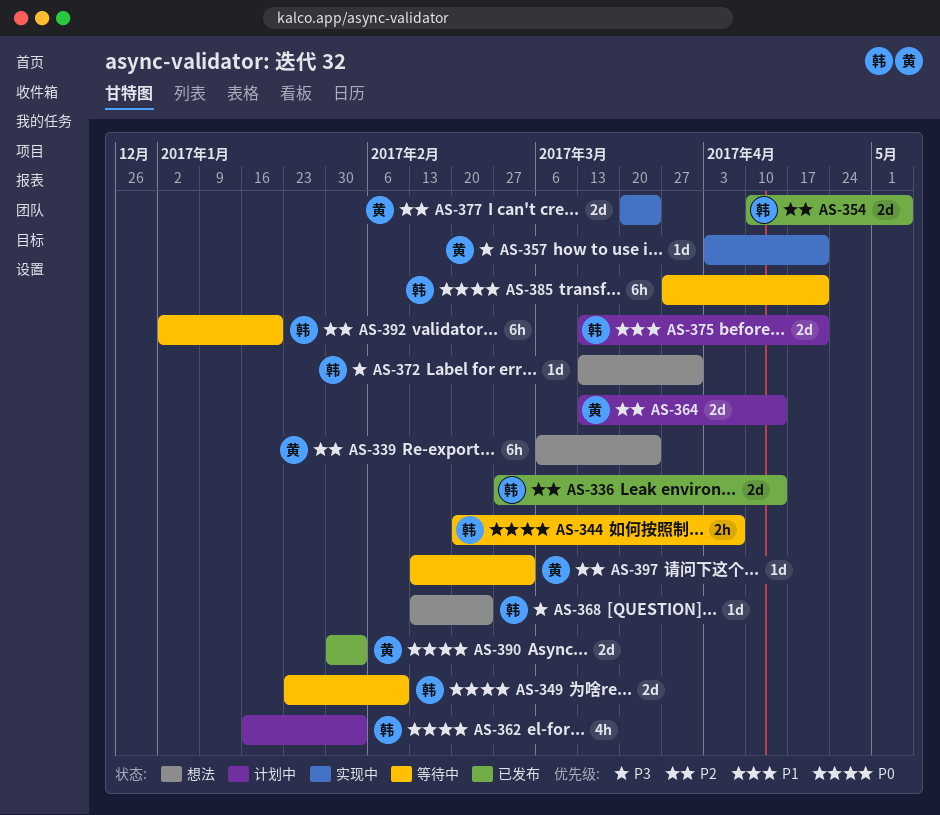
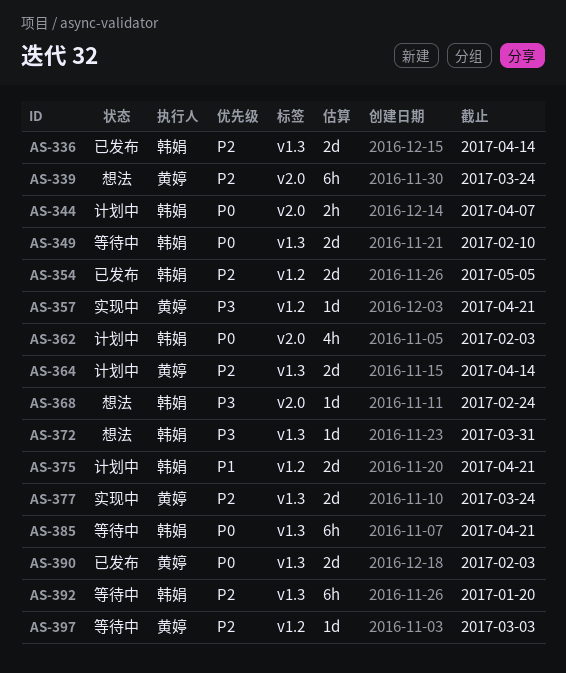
AS-344, status: 等待中 -> 计划中

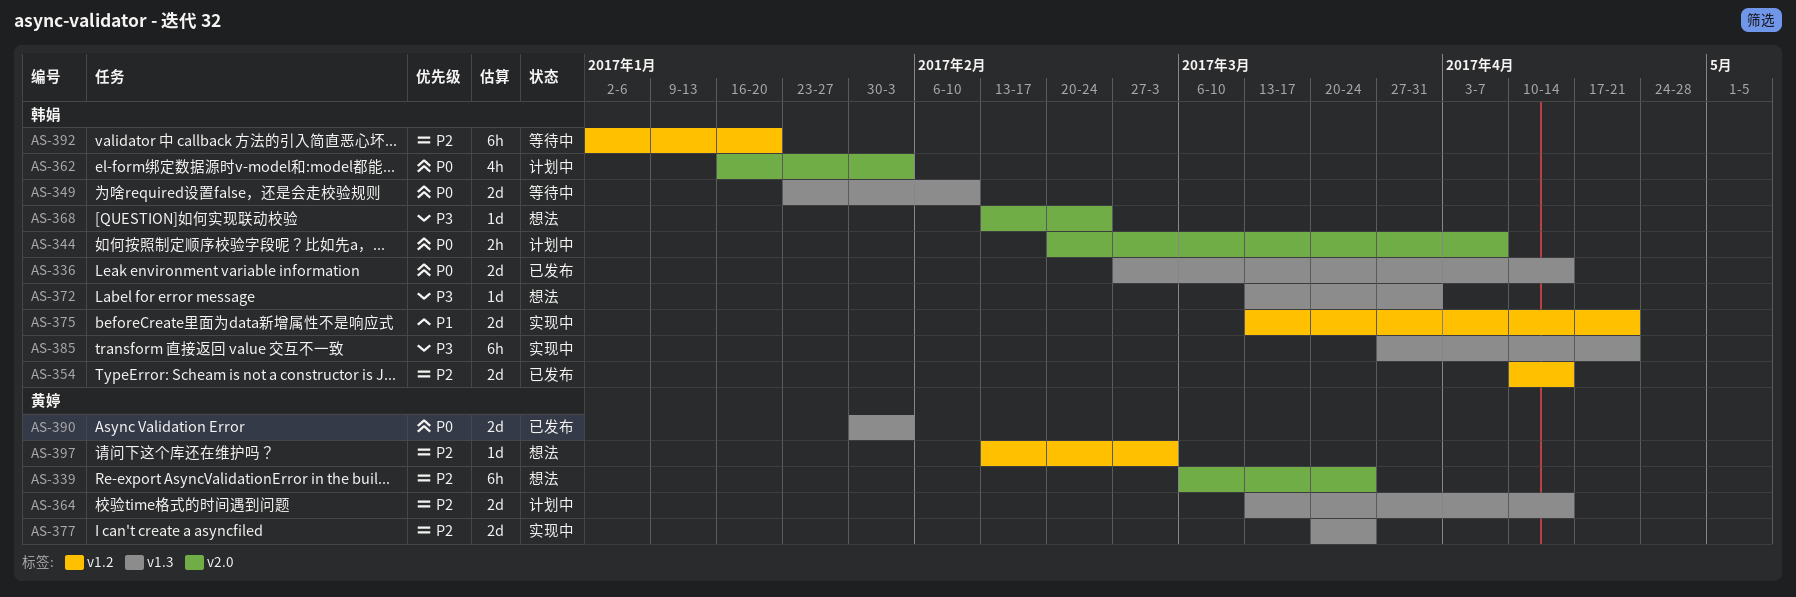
AS-336, priority: P2 -> P0
AS-354, due: May 5 -> Apr 14
AS-357: present -> none
AS-375, status: 计划中 -> 实现中
AS-385, status: 等待中 -> 实现中
AS-385, priority: P0 -> P3
AS-392, label: v1.3 -> v1.2
AS-397, status: 等待中 -> 想法

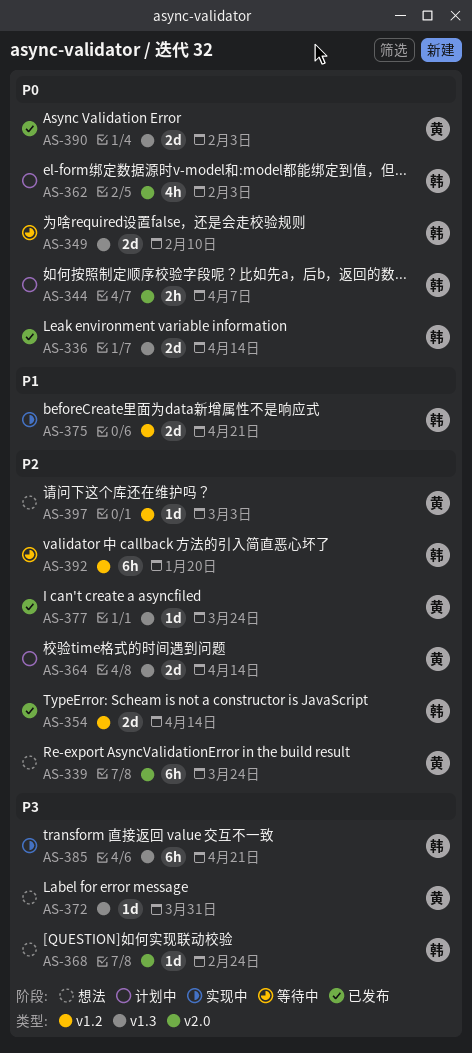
AS-372, owner: 韩娟 -> 黄婷
AS-377, status: 实现中 -> 已发布
AS-377, estimate: 2d -> 1d

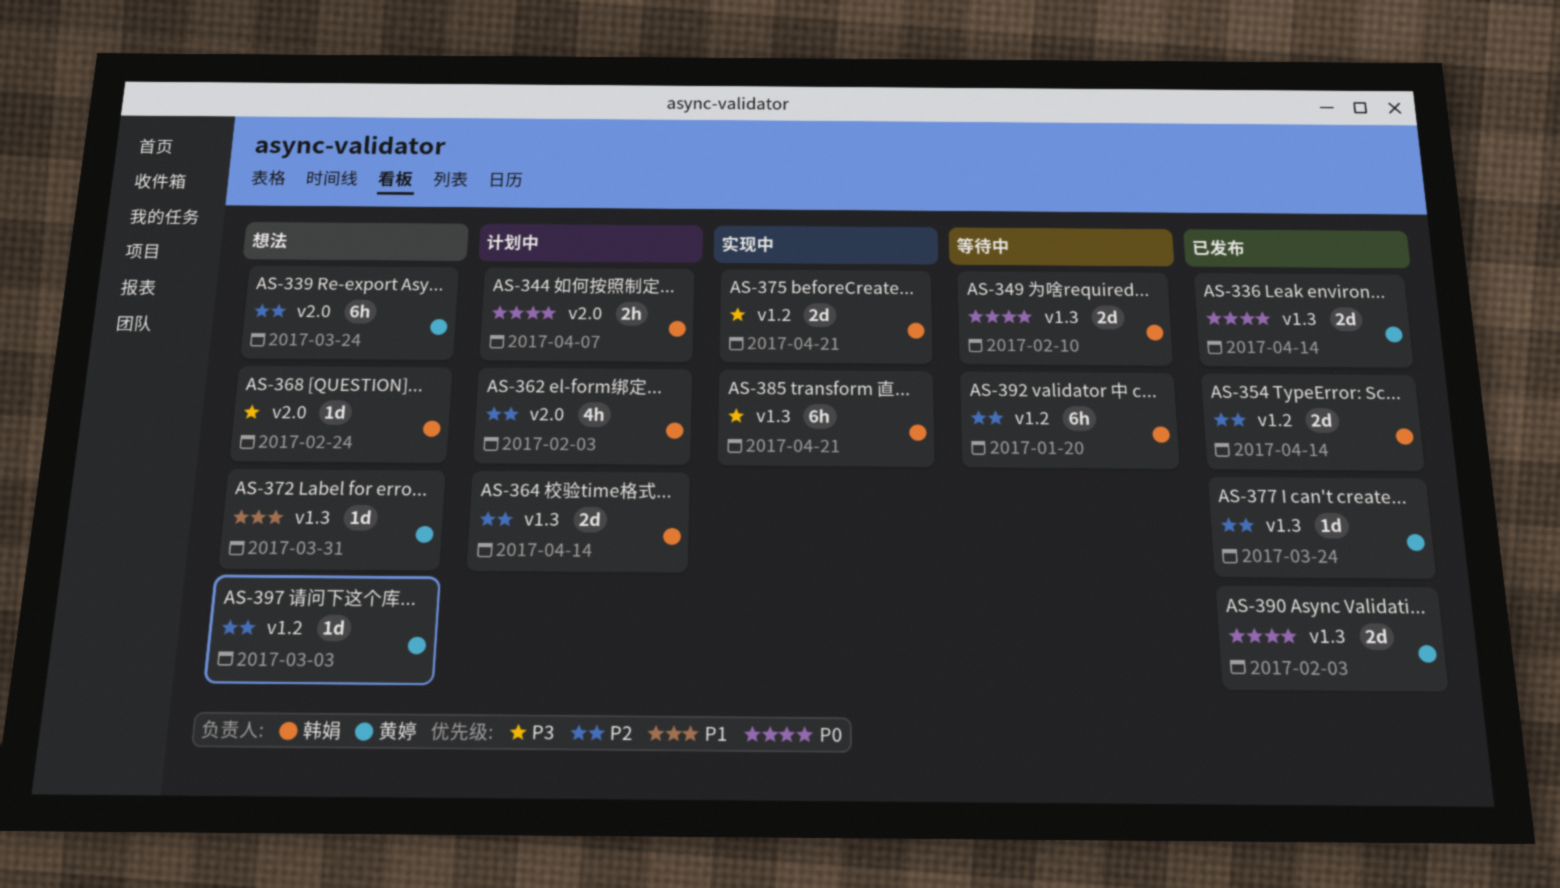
AS-336, owner: 韩娟 -> 黄婷
AS-362, priority: P0 -> P2
AS-364, owner: 黄婷 -> 韩娟
AS-372, priority: P3 -> P1
AS-375, priority: P1 -> P3

